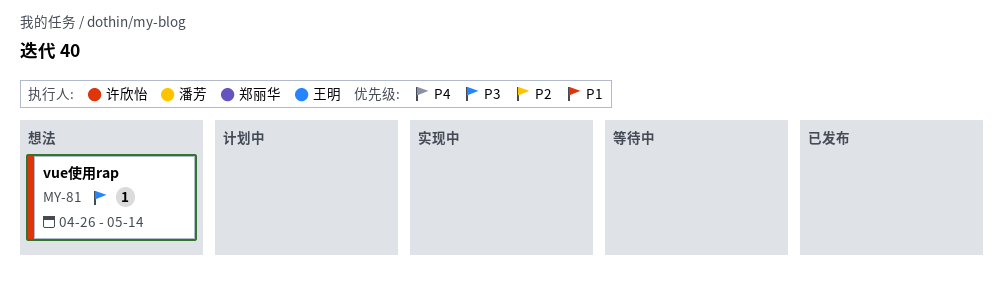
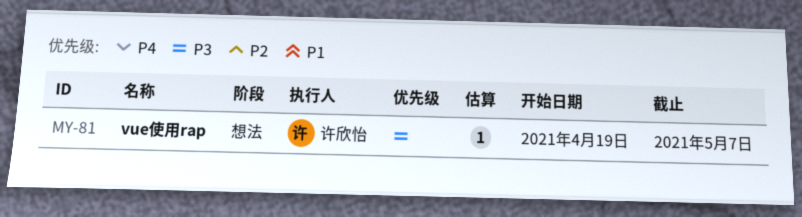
MY-81, start: Apr 26 -> Apr 19
MY-81, due: May 14 -> May 7

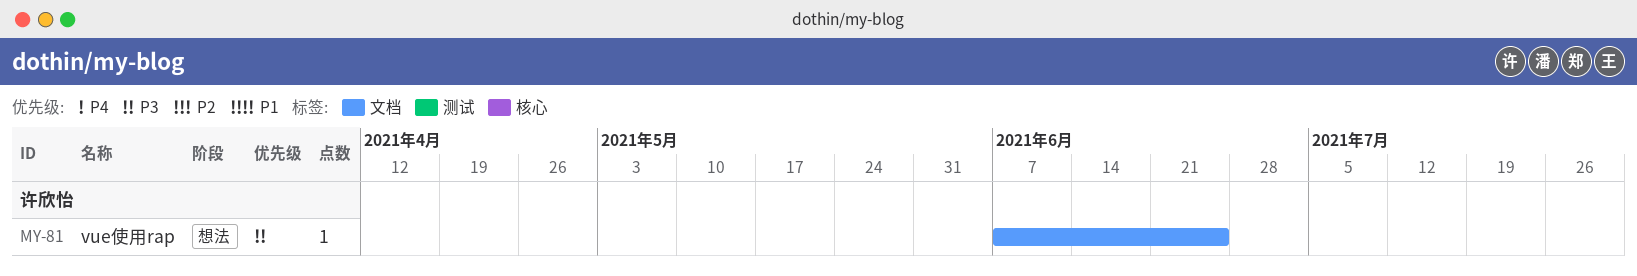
MY-81, start: Apr 19 -> Jun 7
MY-81, due: May 7 -> Jun 25

